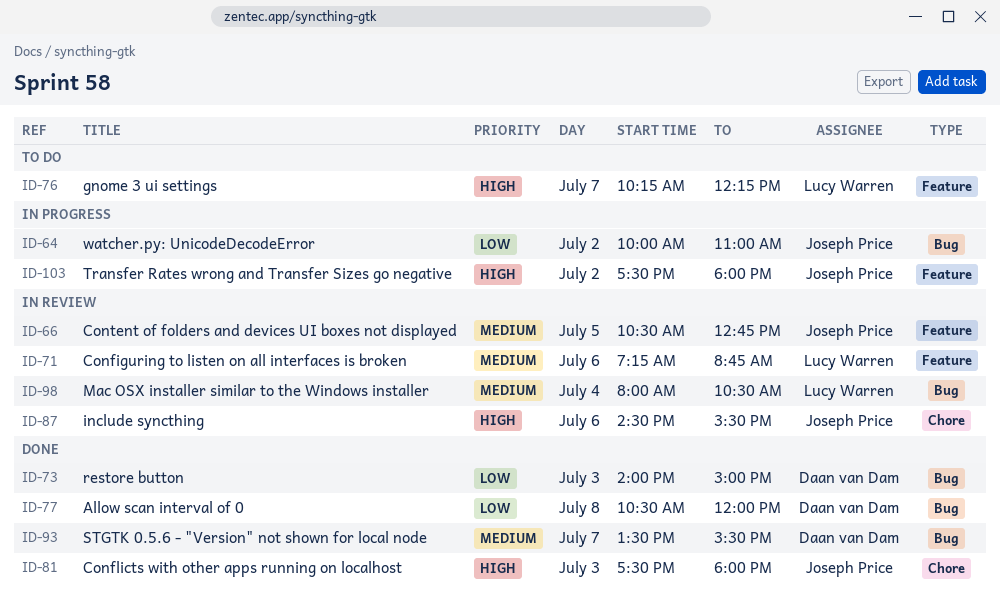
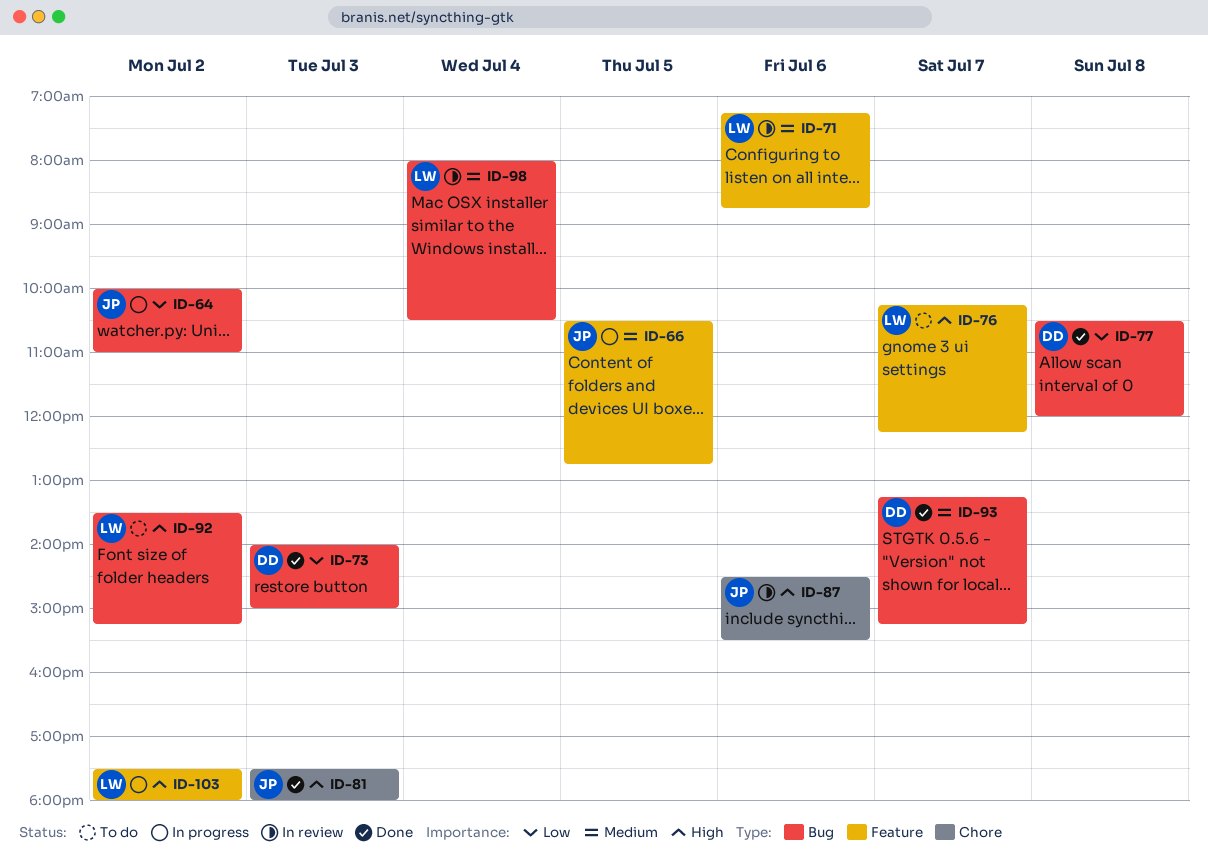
ID-66, status: In review -> In progress
ID-92: none -> present
ID-93, begins: 13:30 -> 13:15
ID-93, ends: 15:30 -> 15:15
ID-103, owner: Joseph Price -> Lucy Warren

